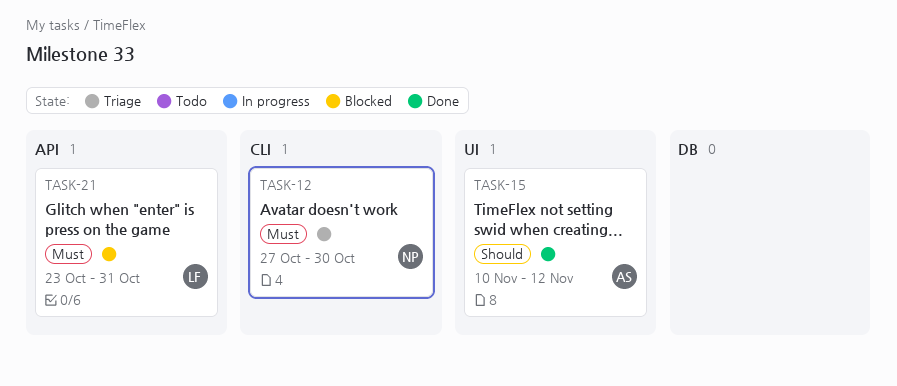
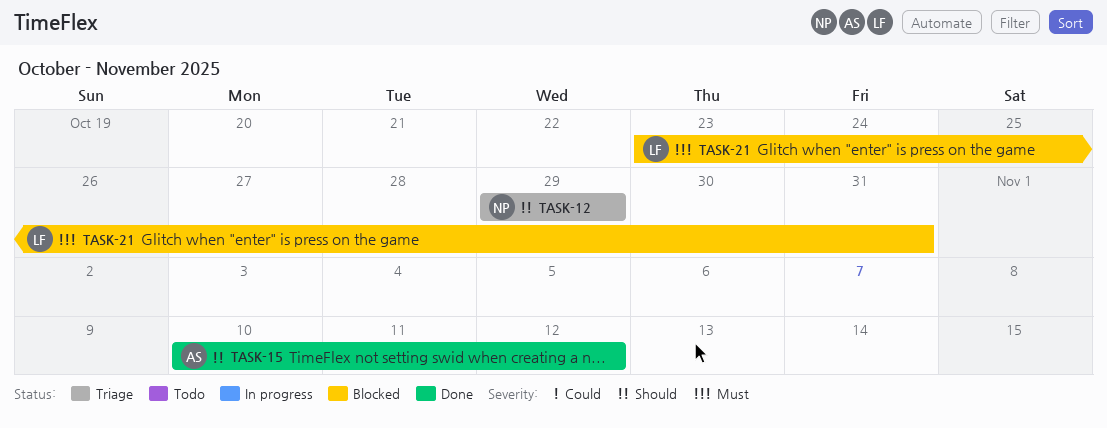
TASK-12, priority: Must -> Should
TASK-12, start: Oct 27 -> Oct 29
TASK-12, due: Oct 30 -> Oct 29

